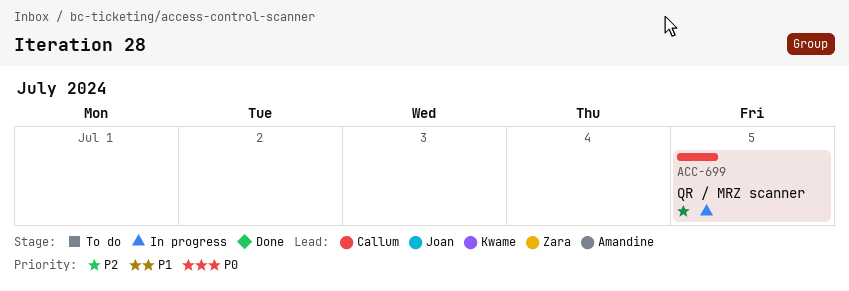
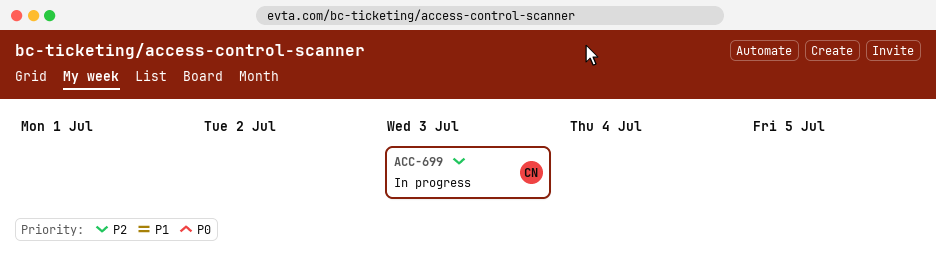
ACC-699, due: Jul 5 -> Jul 3

